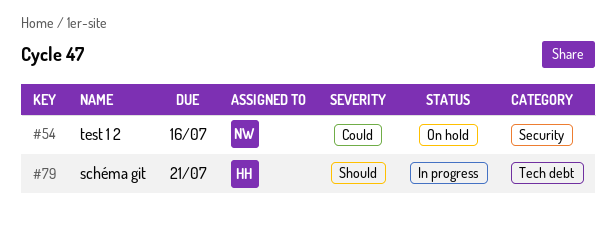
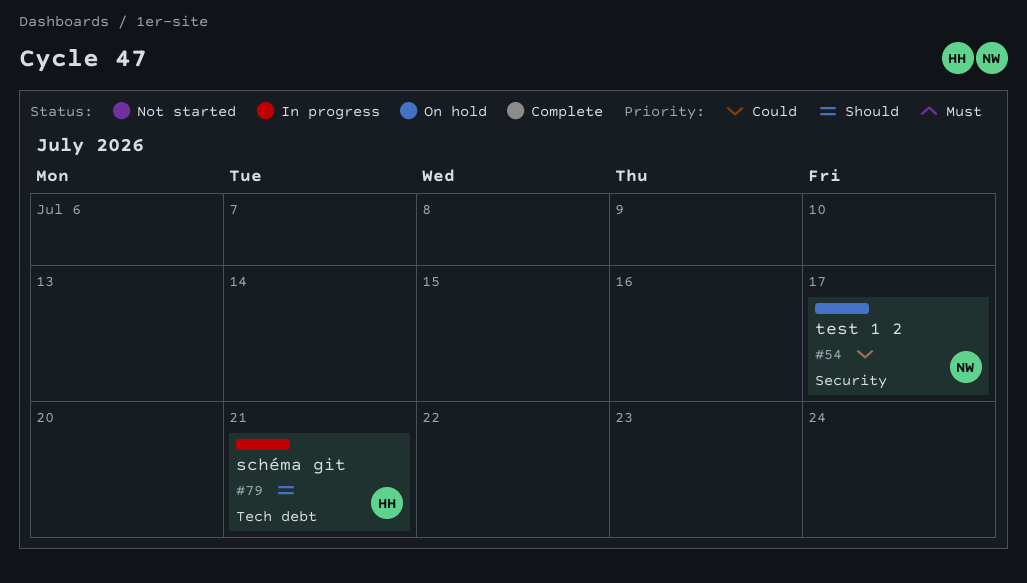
#54, due: Jul 16 -> Jul 17

